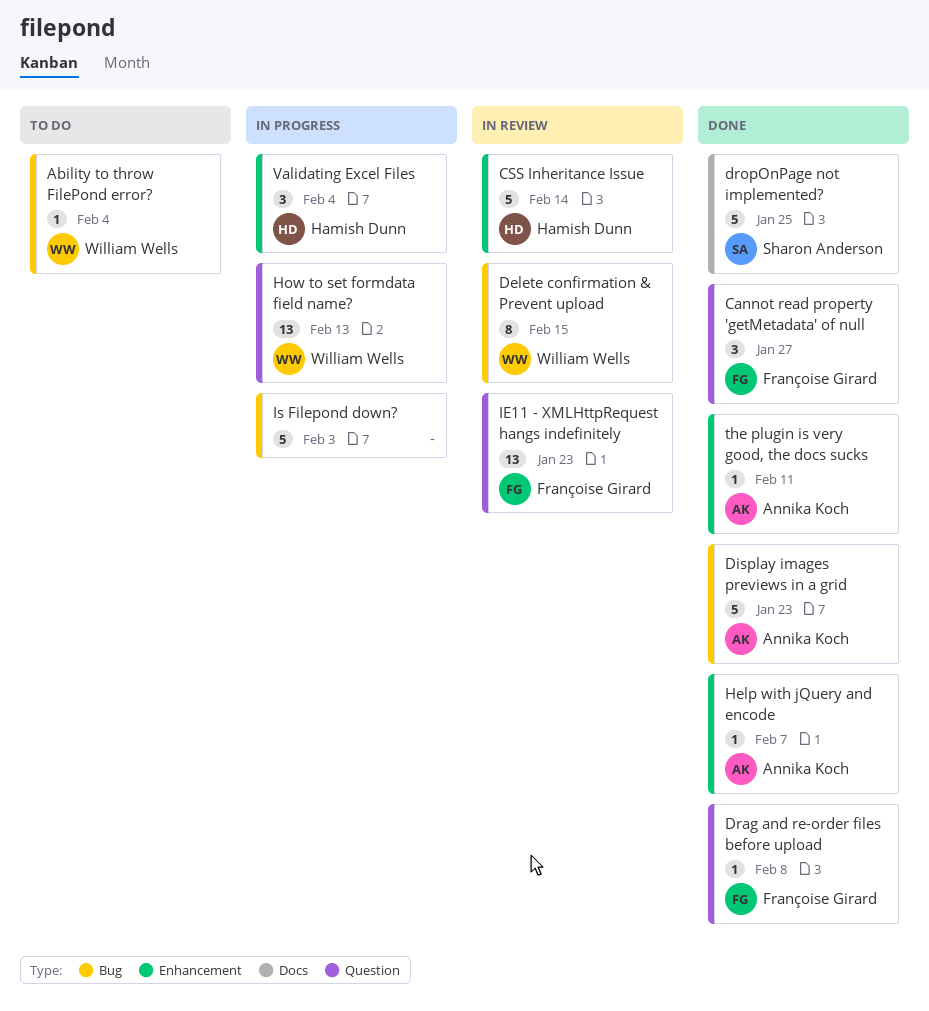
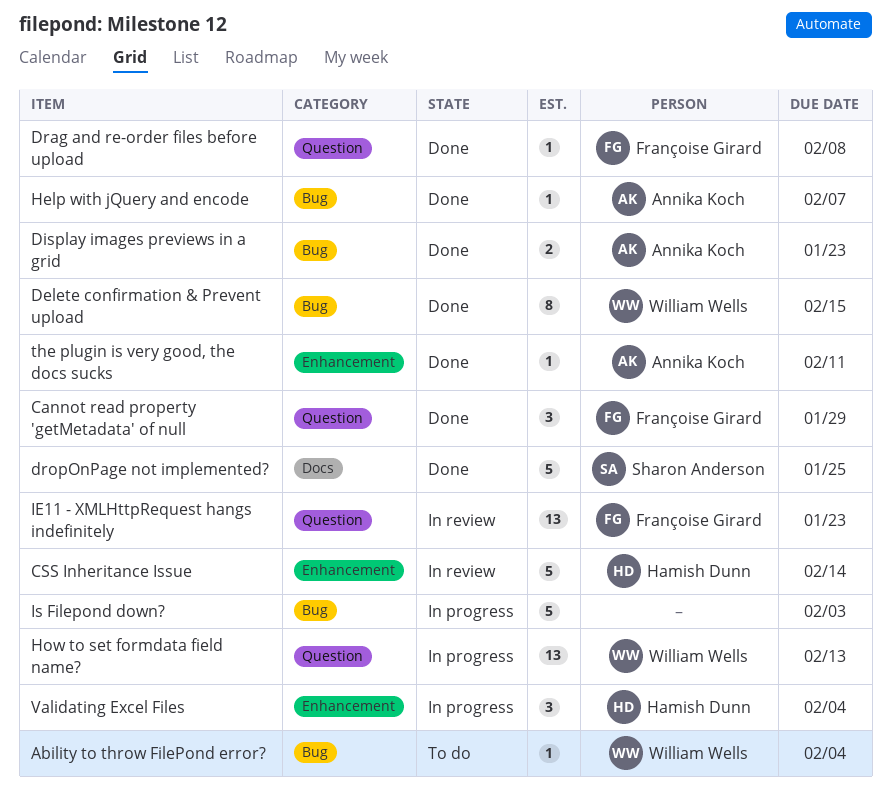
Cannot read property 'getMetadata' of null, due: Jan 27 -> Jan 29
Delete confirmation & Prevent upload, status: In review -> Done
Display images previews in a grid, estimate: 5 -> 2
Help with jQuery and encode, label: Enhancement -> Bug

